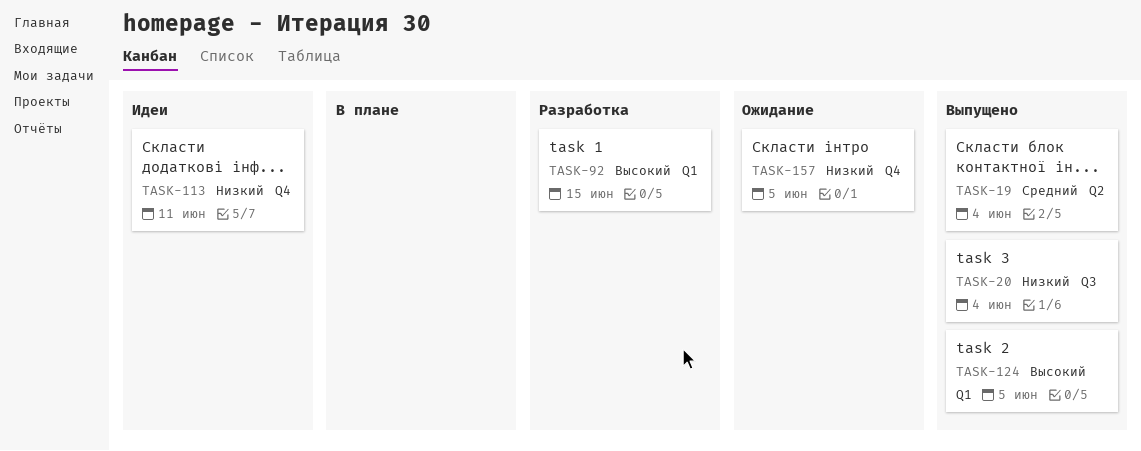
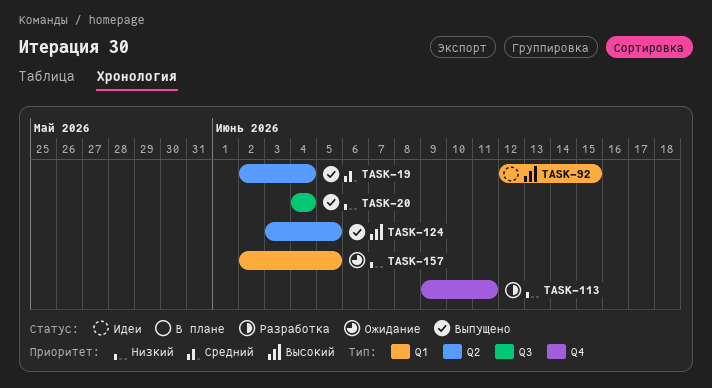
TASK-92, status: Разработка -> Идеи
TASK-113, status: Идеи -> Разработка
TASK-124, label: Q1 -> Q2
TASK-157, label: Q4 -> Q1

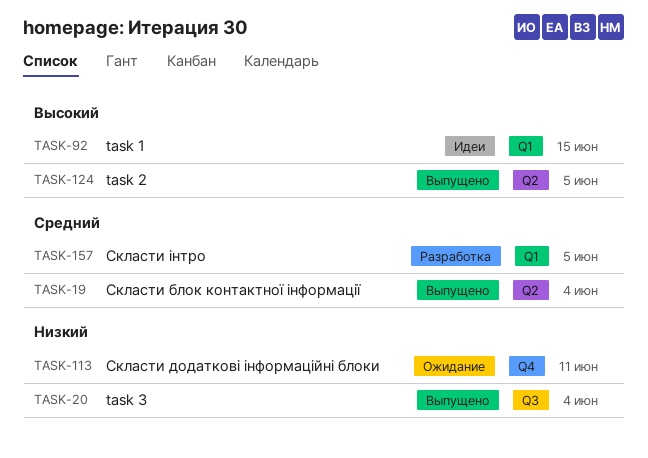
TASK-113, status: Разработка -> Ожидание
TASK-157, status: Ожидание -> Разработка
TASK-157, priority: Низкий -> Средний

